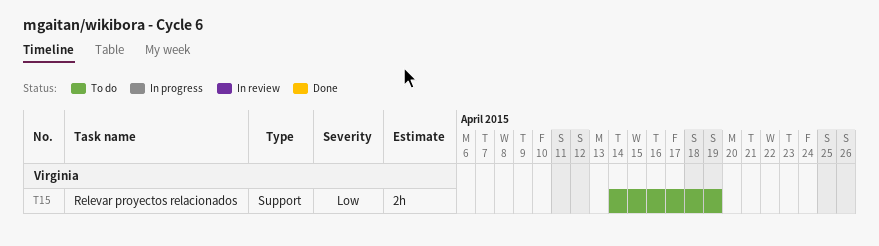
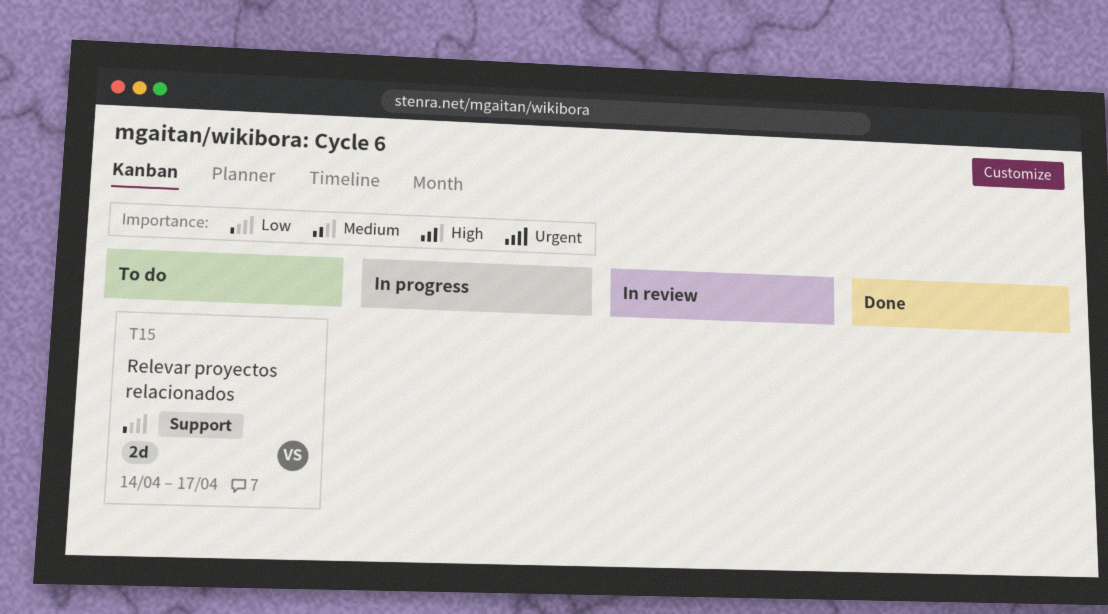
T15, estimate: 2h -> 2d
T15, due: Apr 19 -> Apr 17

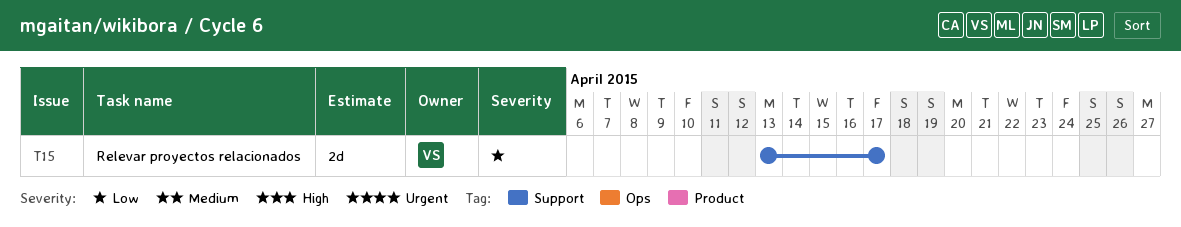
T15, start: Apr 14 -> Apr 13

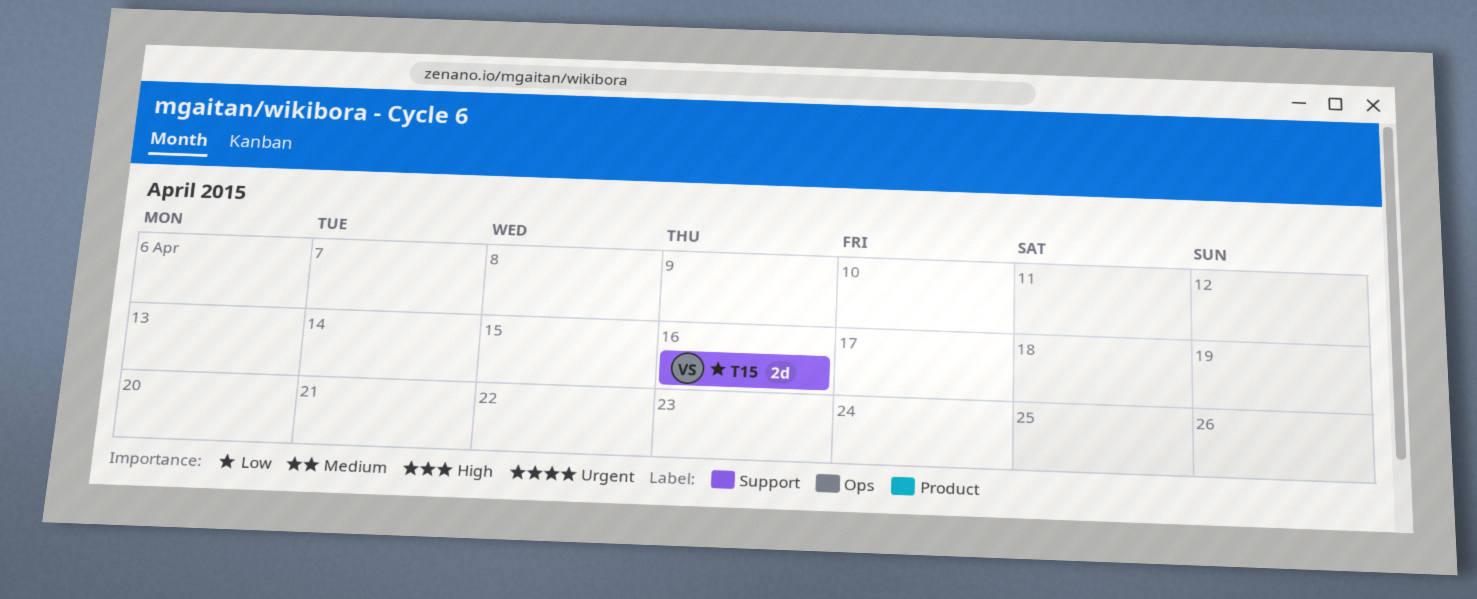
T15, start: Apr 13 -> Apr 16
T15, due: Apr 17 -> Apr 16

